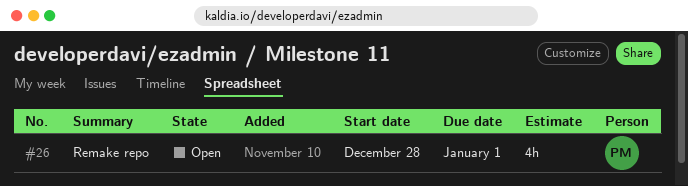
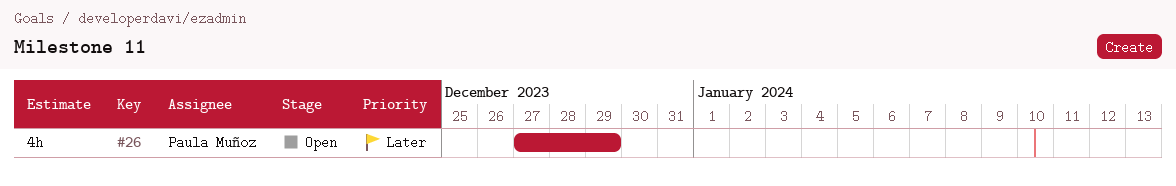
#26, start: Dec 28 -> Dec 27
#26, due: Jan 1 -> Dec 29

